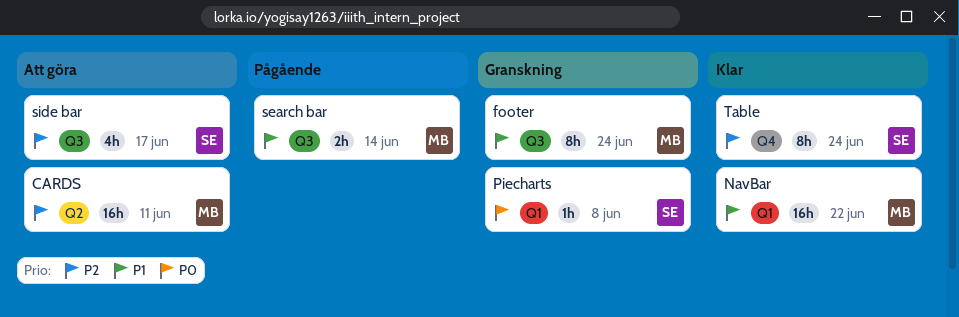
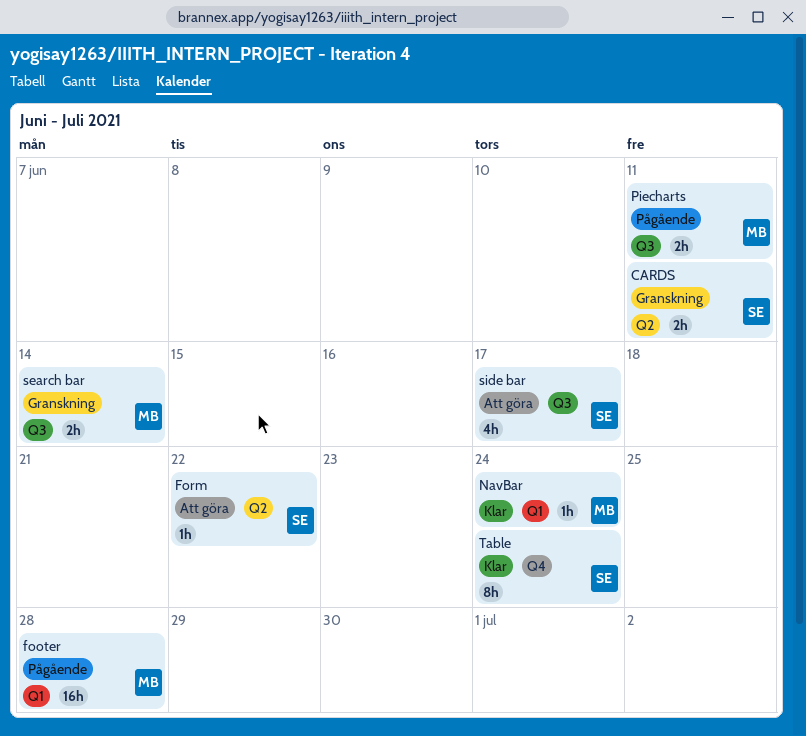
CARDS, status: Att göra -> Granskning
CARDS, owner: MB -> SE
CARDS, estimate: 16h -> 2h
footer, status: Granskning -> Pågående
footer, label: Q3 -> Q1
footer, estimate: 8h -> 16h
footer, due: Jun 24 -> Jun 28
Form: none -> present
NavBar, estimate: 16h -> 1h
NavBar, due: Jun 22 -> Jun 24
Piecharts, status: Granskning -> Pågående
Piecharts, owner: SE -> MB
Piecharts, label: Q1 -> Q3
Piecharts, estimate: 1h -> 2h
Piecharts, due: Jun 8 -> Jun 11
search bar, status: Pågående -> Granskning

